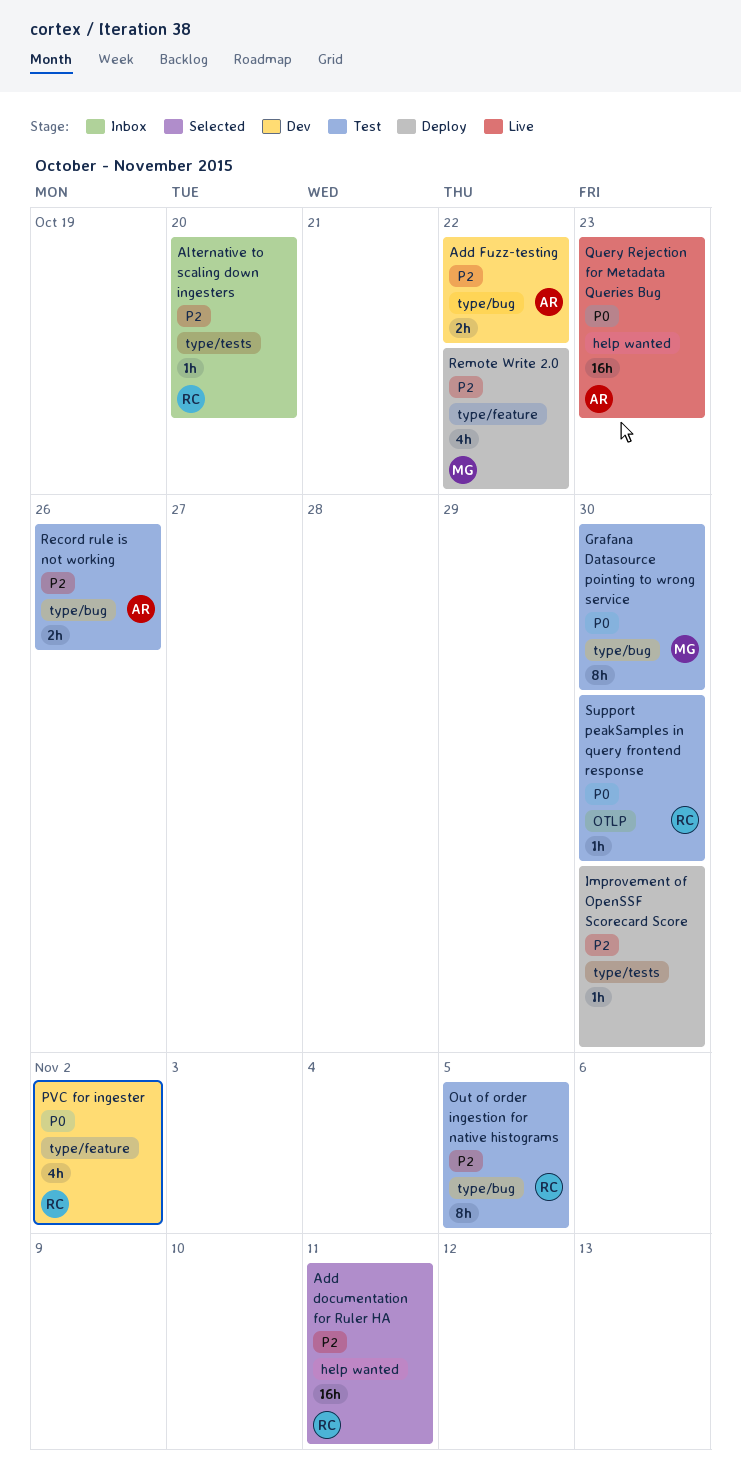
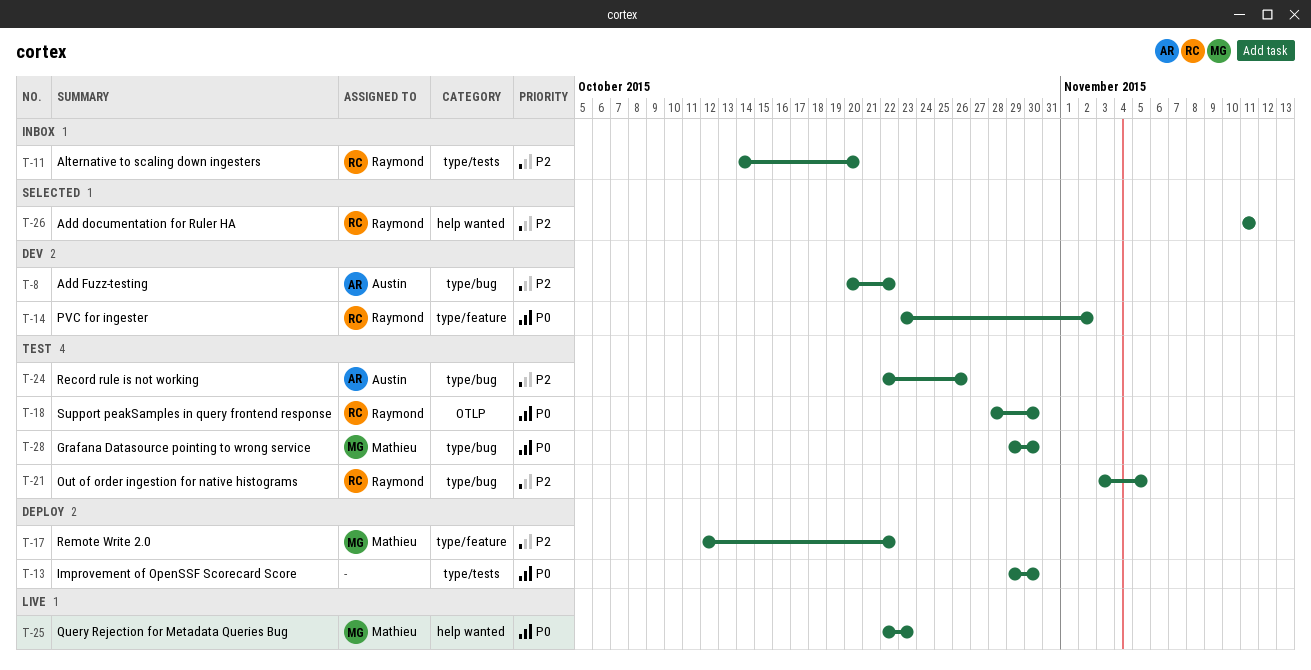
Improvement of OpenSSF Scorecard Score, priority: P2 -> P0
Query Rejection for Metadata Queries Bug, owner: Austin -> Mathieu

